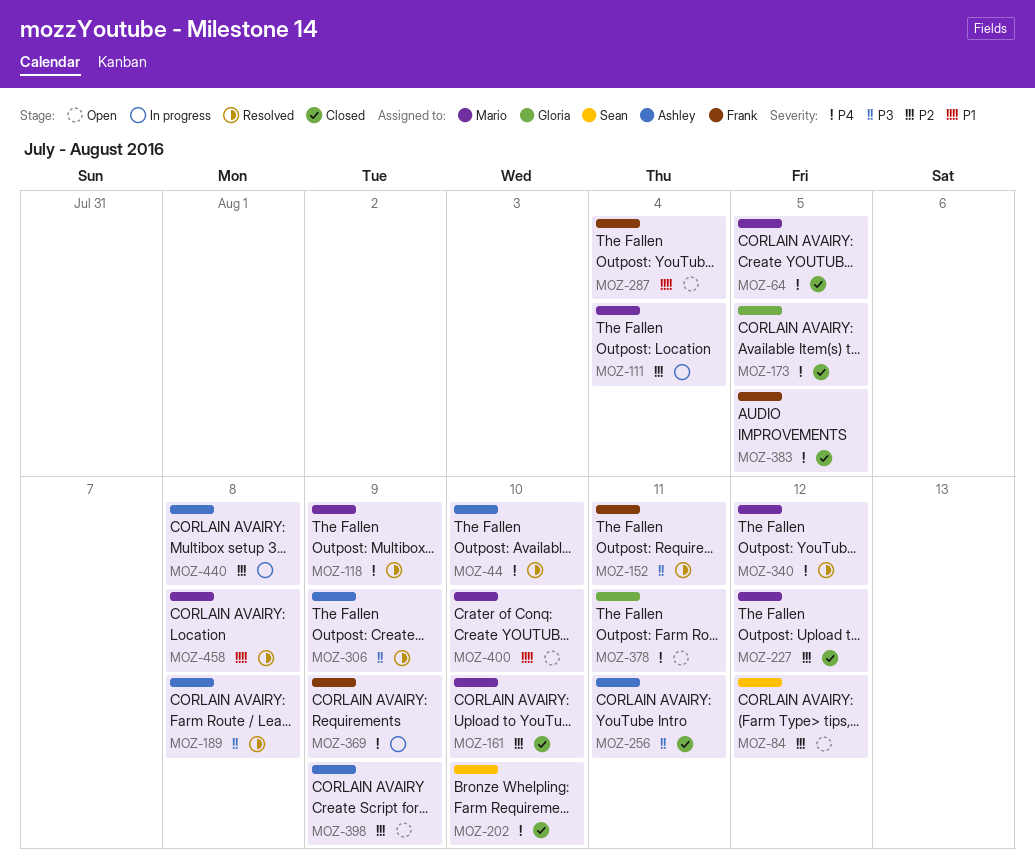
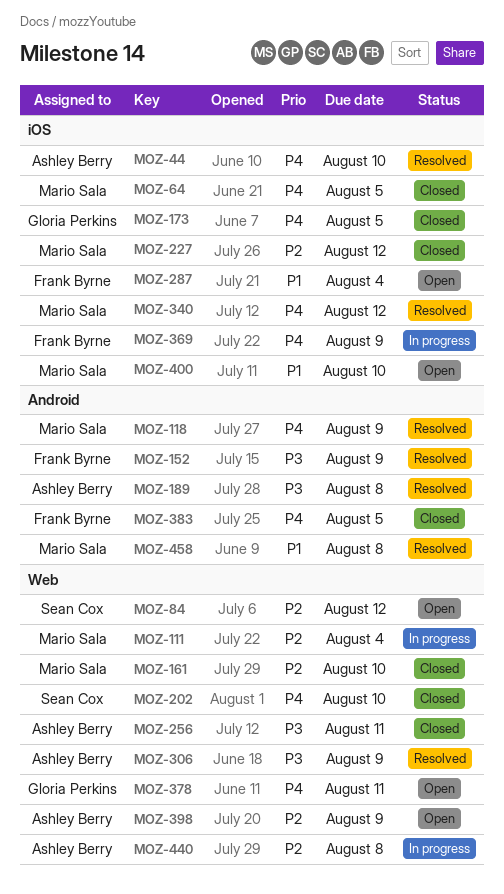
MOZ-152, due: Aug 11 -> Aug 9

